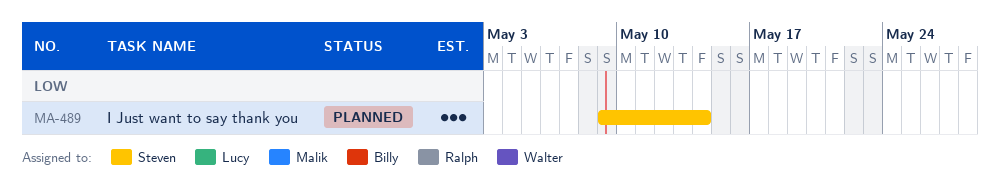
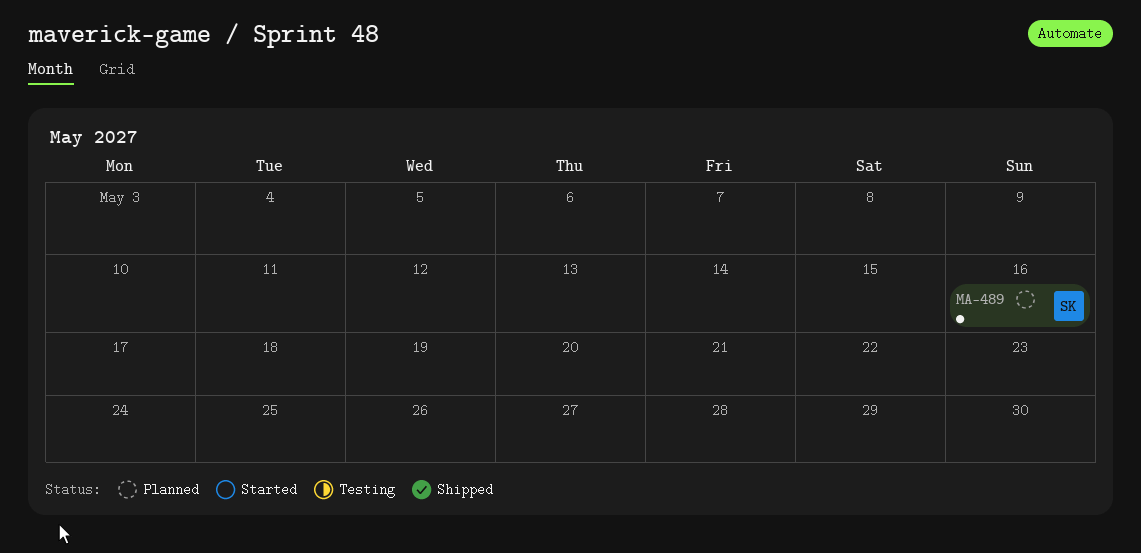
MA-489, estimate: 3 -> 1
MA-489, due: May 14 -> May 16

